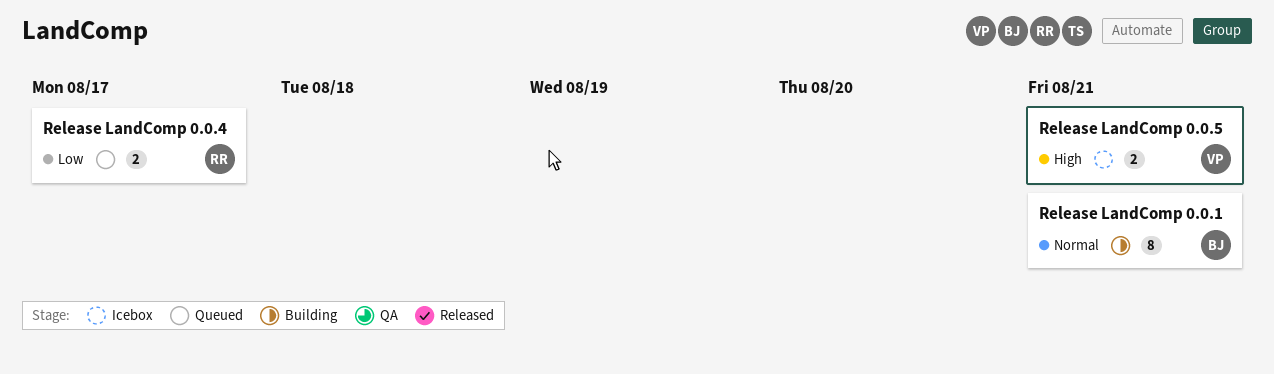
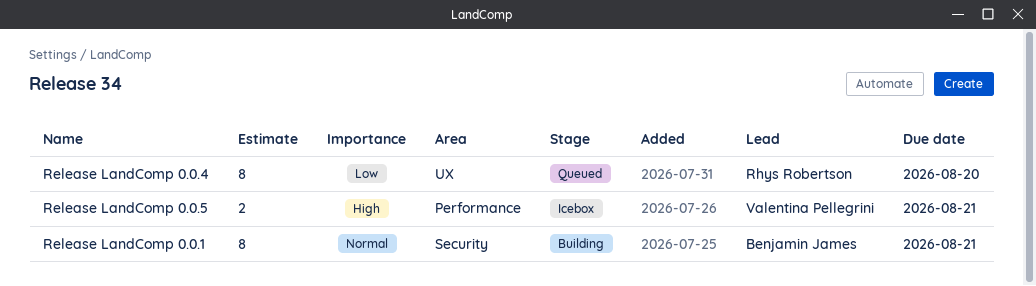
Release LandComp 0.0.4, estimate: 2 -> 8
Release LandComp 0.0.4, due: Aug 17 -> Aug 20

